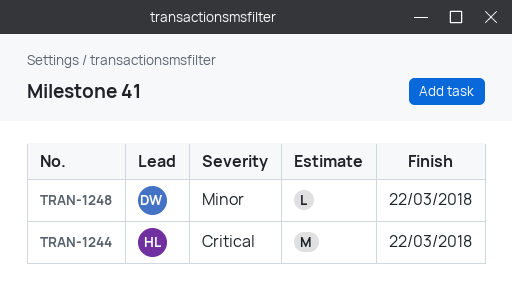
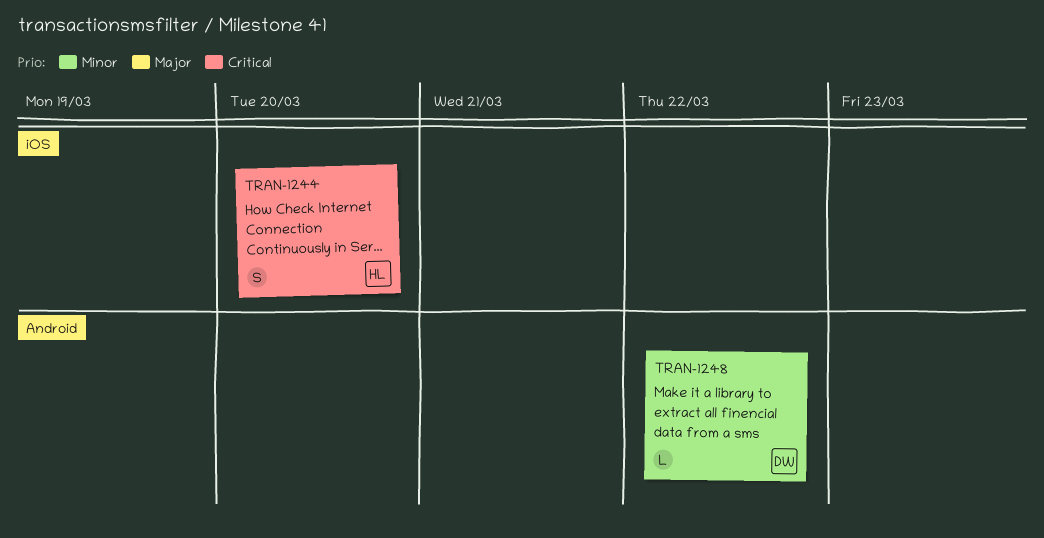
TRAN-1244, estimate: M -> S
TRAN-1244, due: Mar 22 -> Mar 20

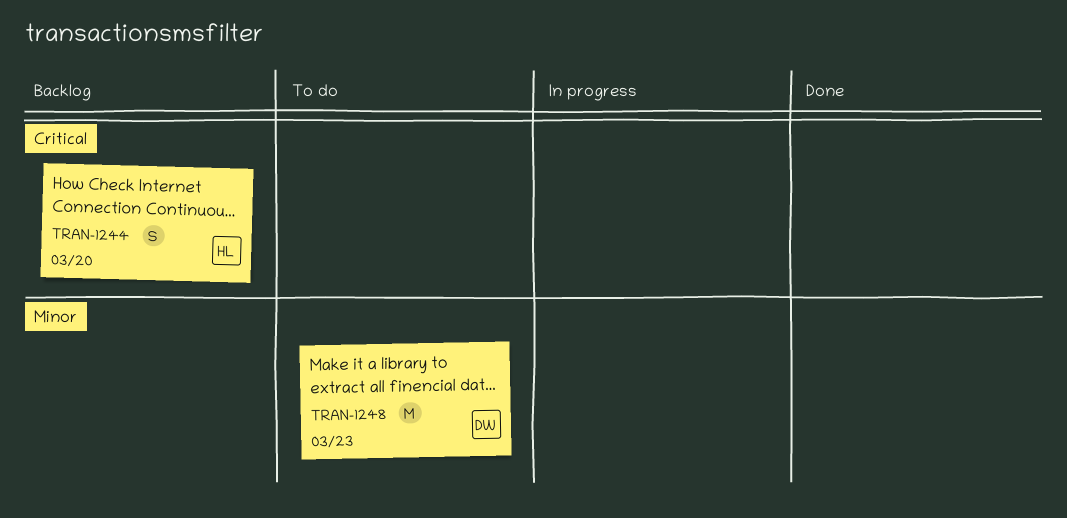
TRAN-1248, estimate: L -> M
TRAN-1248, due: Mar 22 -> Mar 23

